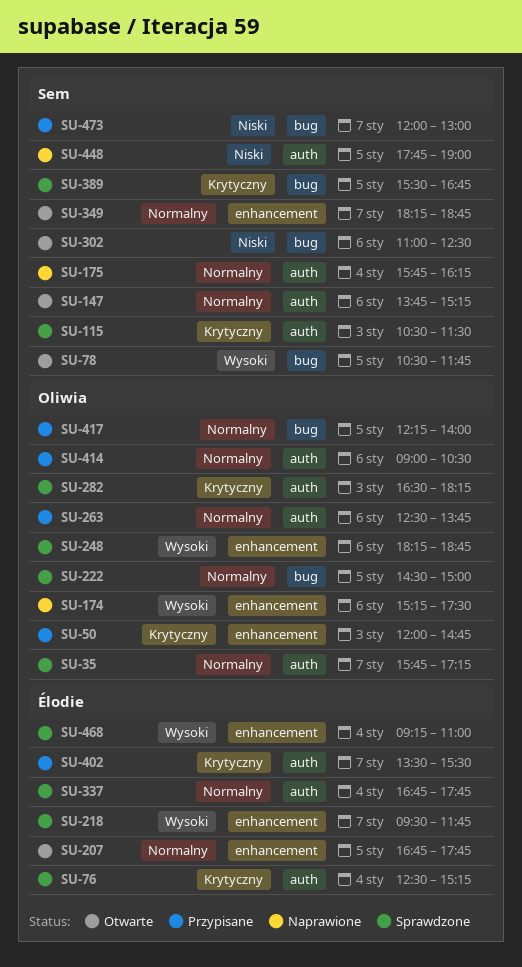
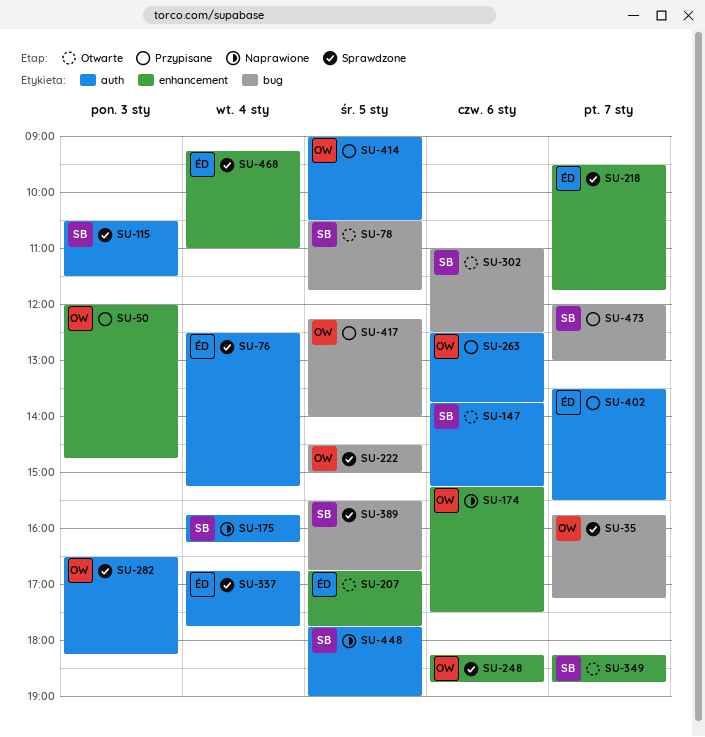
SU-35, label: auth -> bug
SU-414, day: Jan 6 -> Jan 5

